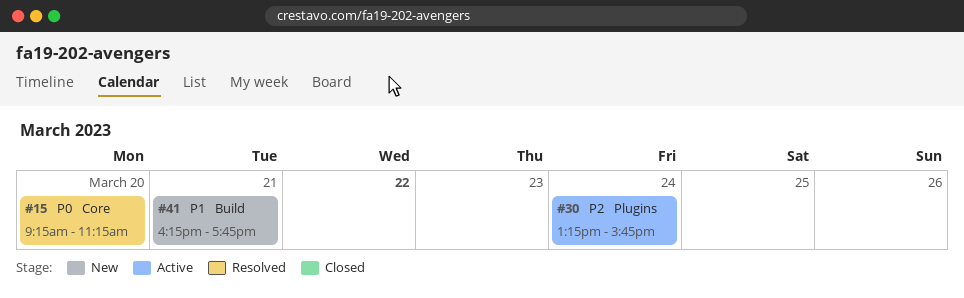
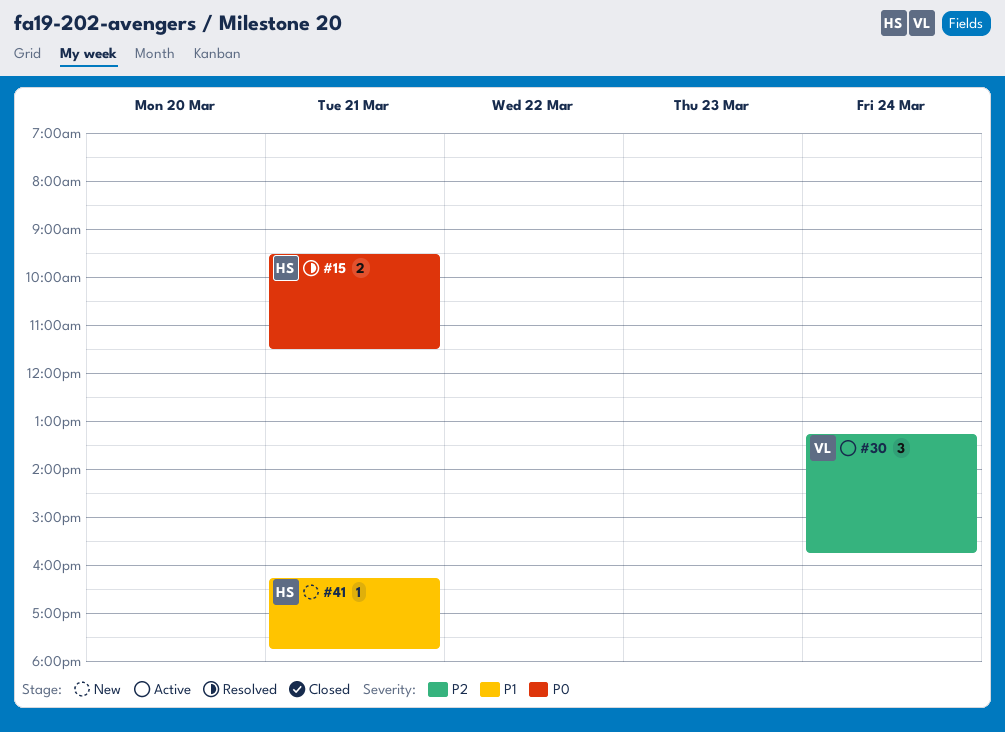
#15, day: Mar 20 -> Mar 21
#15, begins: 09:15 -> 09:30
#15, ends: 11:15 -> 11:30

